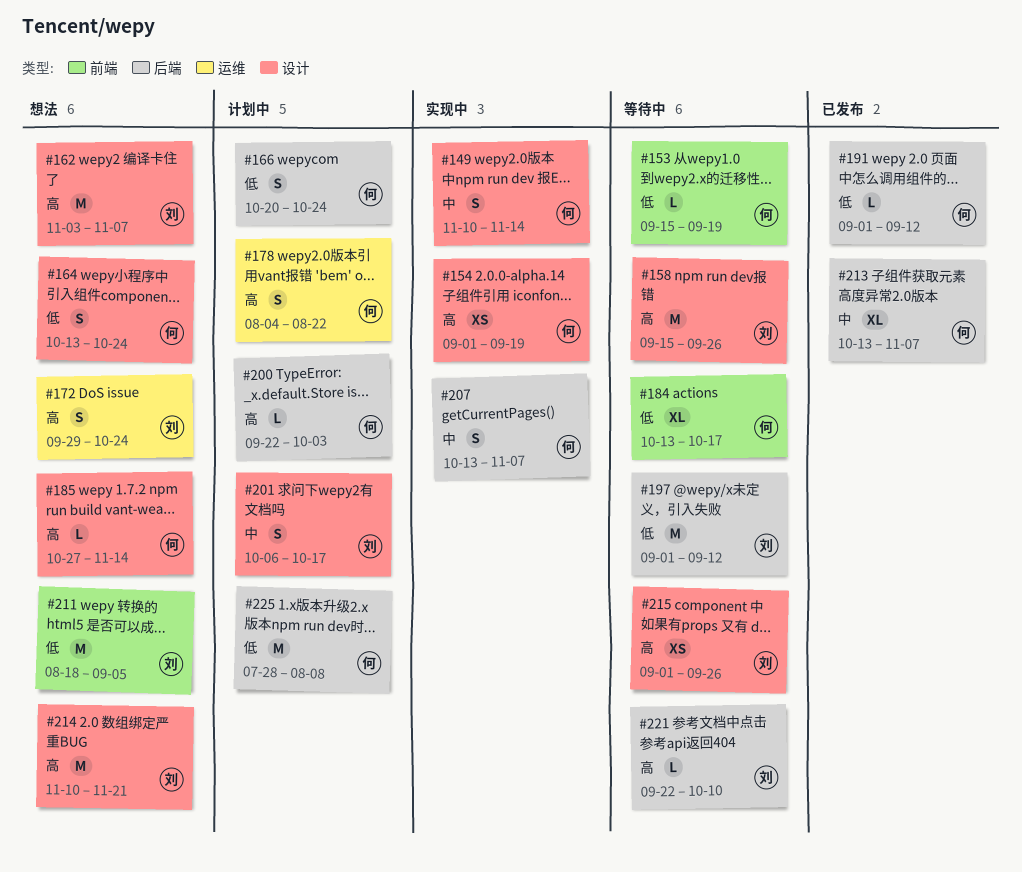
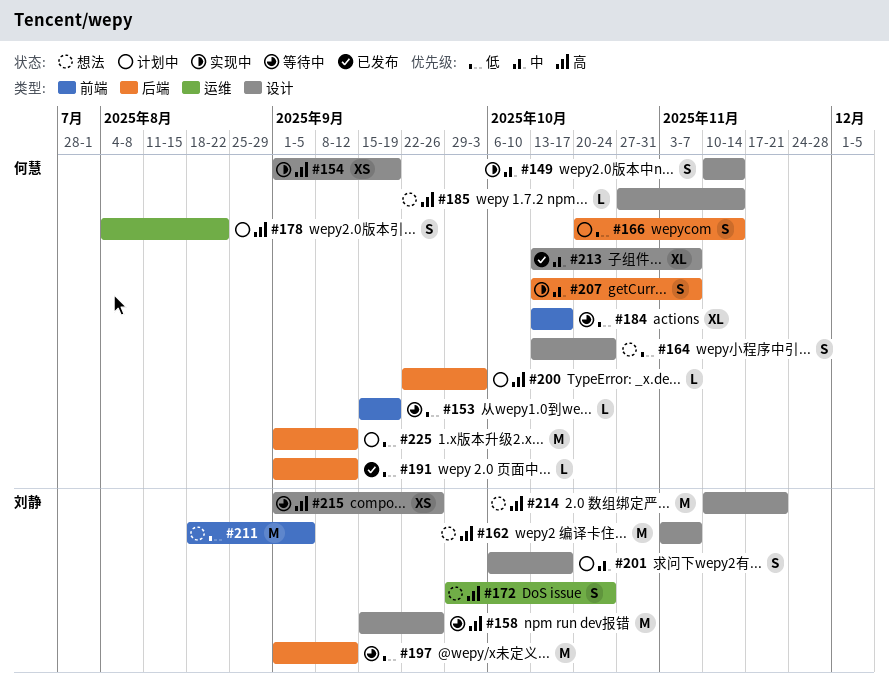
#166, due: Oct 24 -> Nov 14
#213, label: 后端 -> 设计
#221: present -> none
#225, start: Jul 28 -> Sep 1
#225, due: Aug 8 -> Sep 12

